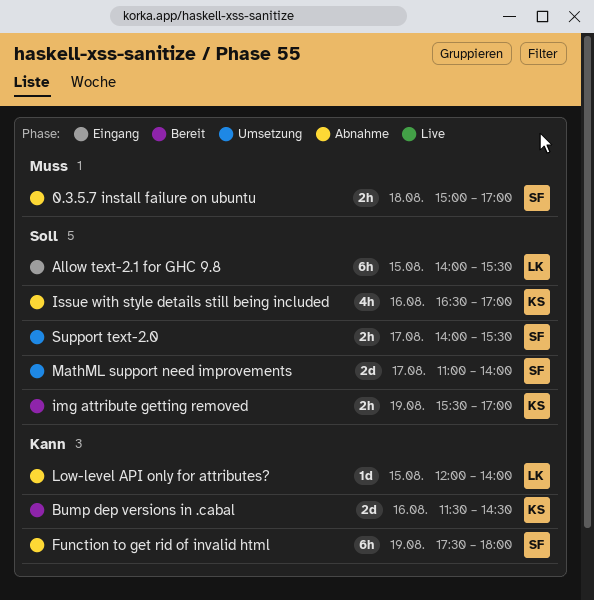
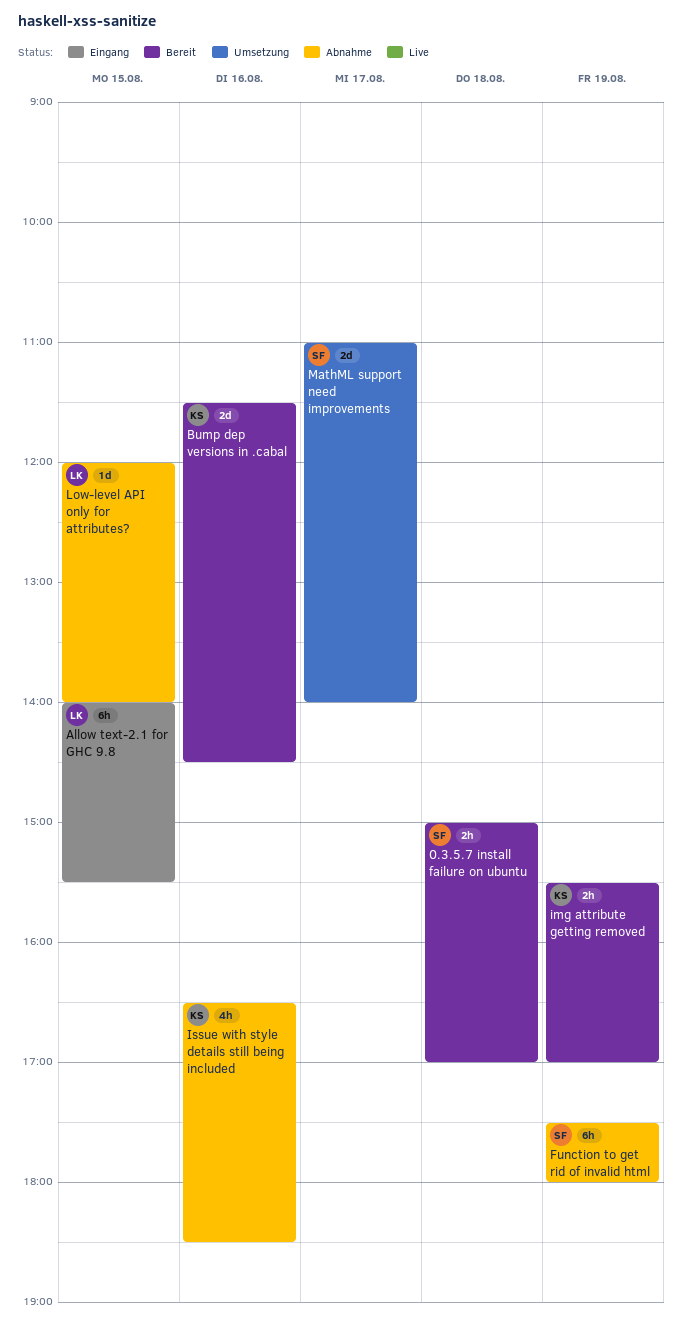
0.3.5.7 install failure on ubuntu, status: Abnahme -> Bereit
Issue with style details still being included, ends: 17:00 -> 18:30
Support text-2.0: present -> none

